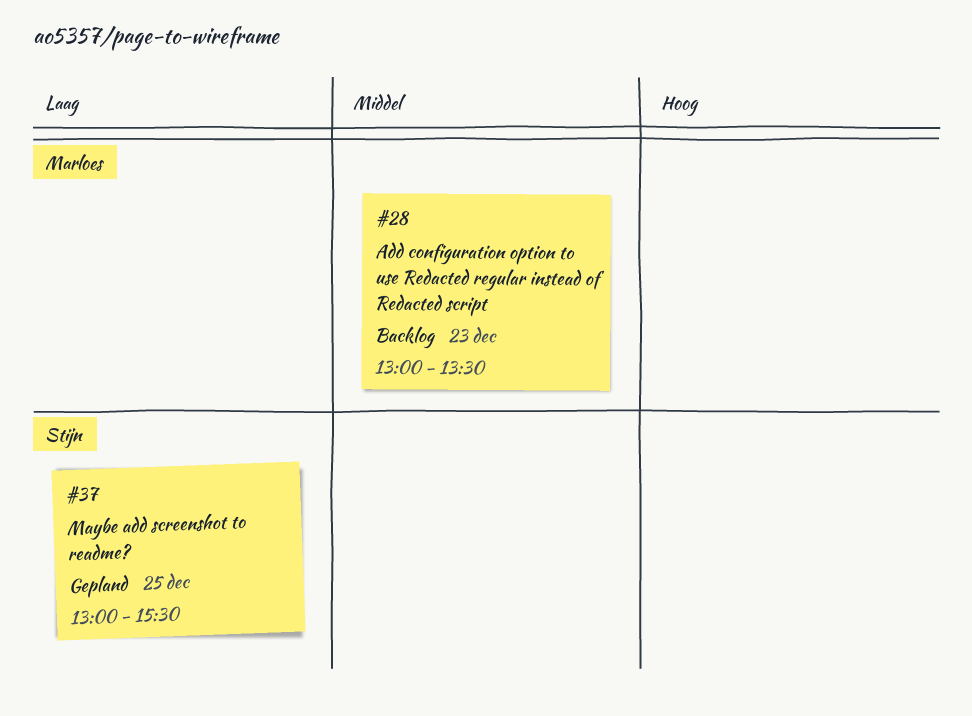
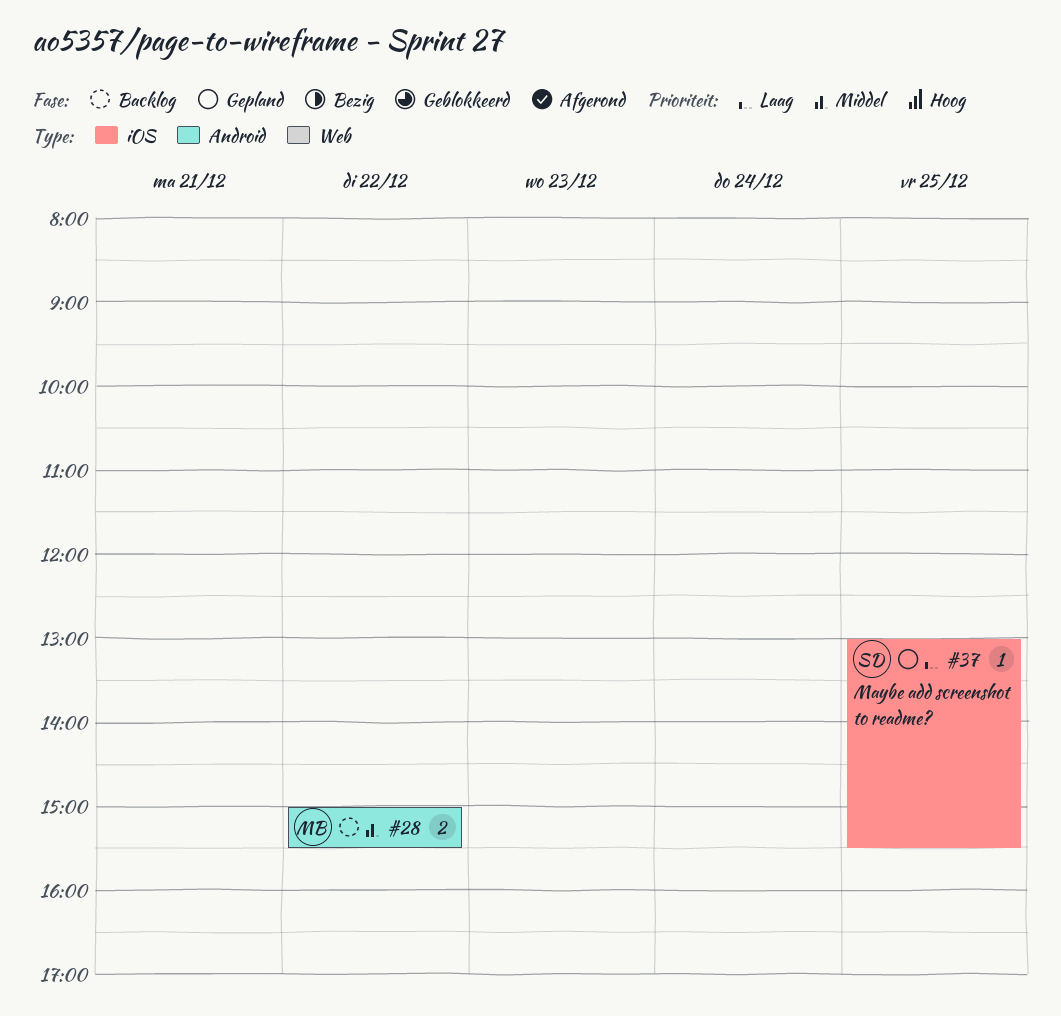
#28, day: Dec 23 -> Dec 22
#28, begins: 13:00 -> 15:00
#28, ends: 13:30 -> 15:30

